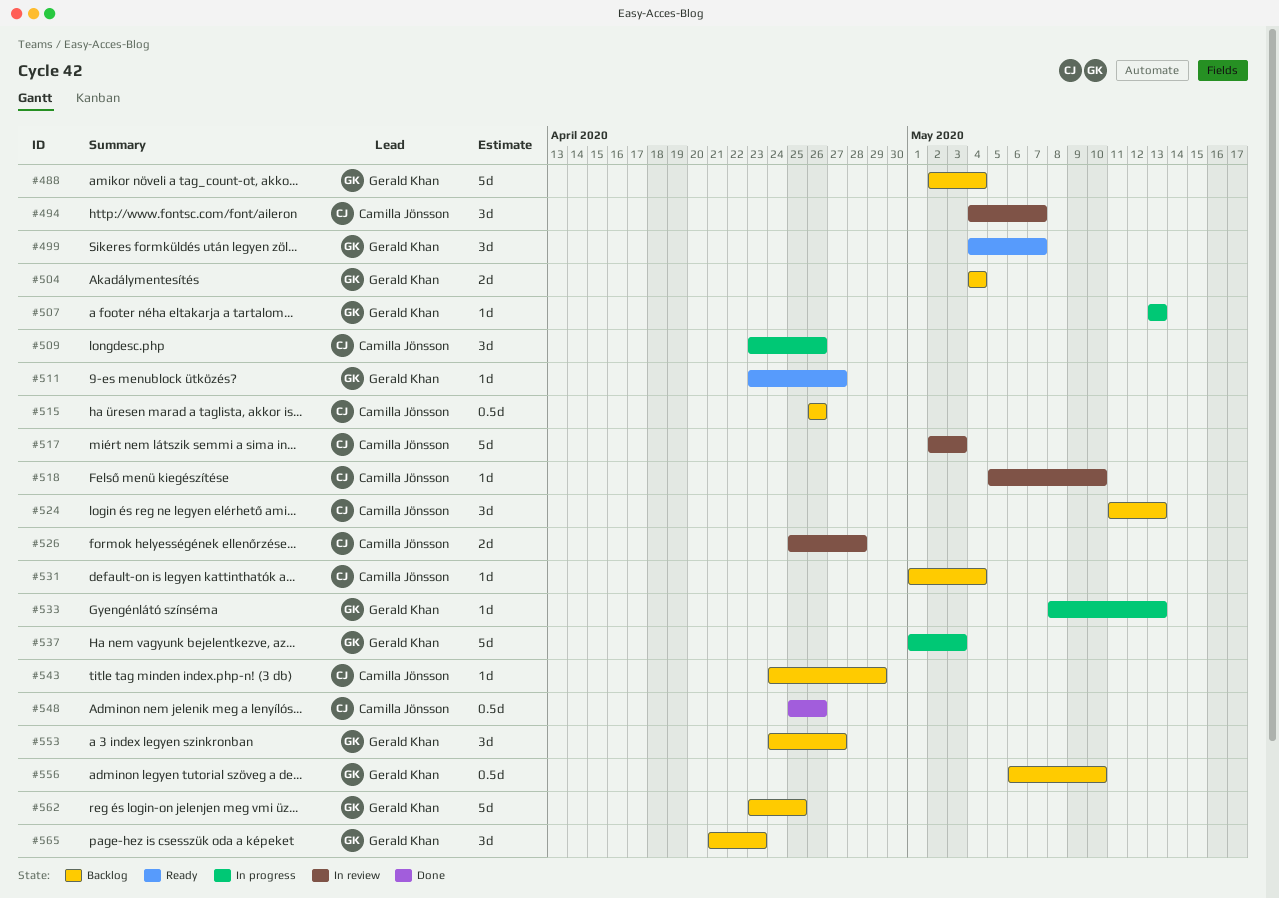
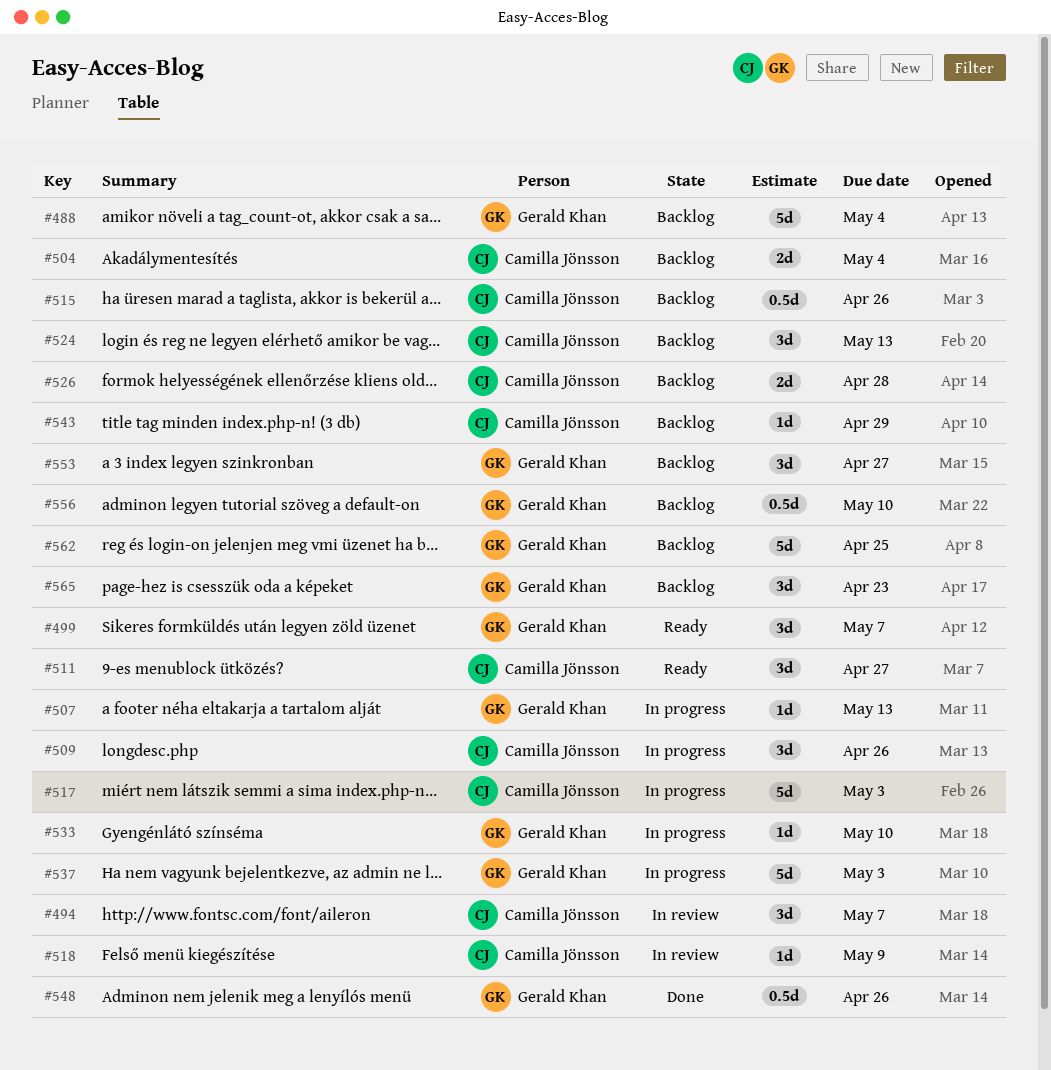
#504, owner: Gerald Khan -> Camilla Jönsson
#511, owner: Gerald Khan -> Camilla Jönsson
#511, estimate: 1d -> 3d
#517, status: In review -> In progress
#518, due: May 10 -> May 9
#526, status: In review -> Backlog
#531: present -> none
#533, due: May 13 -> May 10
#548, owner: Camilla Jönsson -> Gerald Khan

